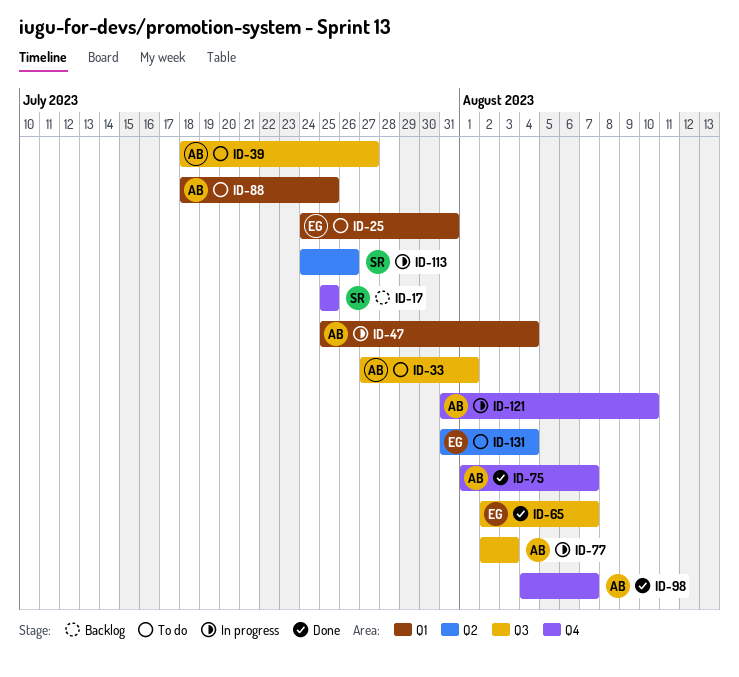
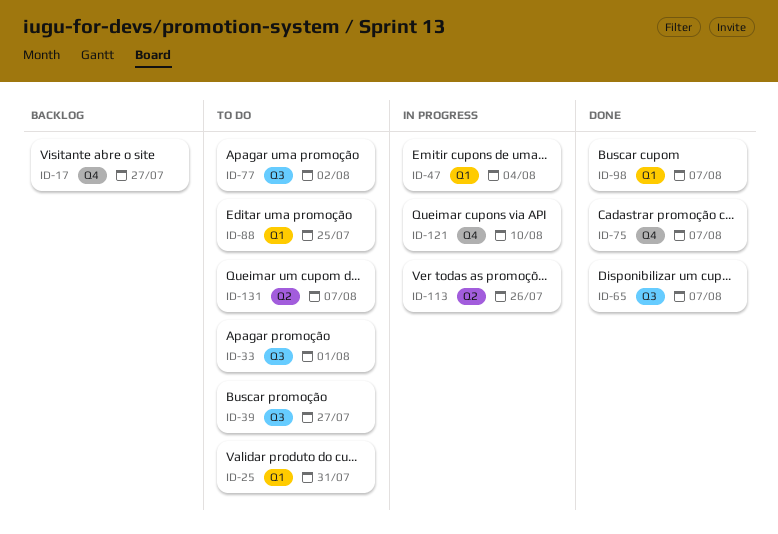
ID-17, due: Jul 25 -> Jul 27
ID-77, status: In progress -> To do
ID-77, due: Aug 3 -> Aug 2
ID-98, label: Q4 -> Q1
ID-131, due: Aug 4 -> Aug 7

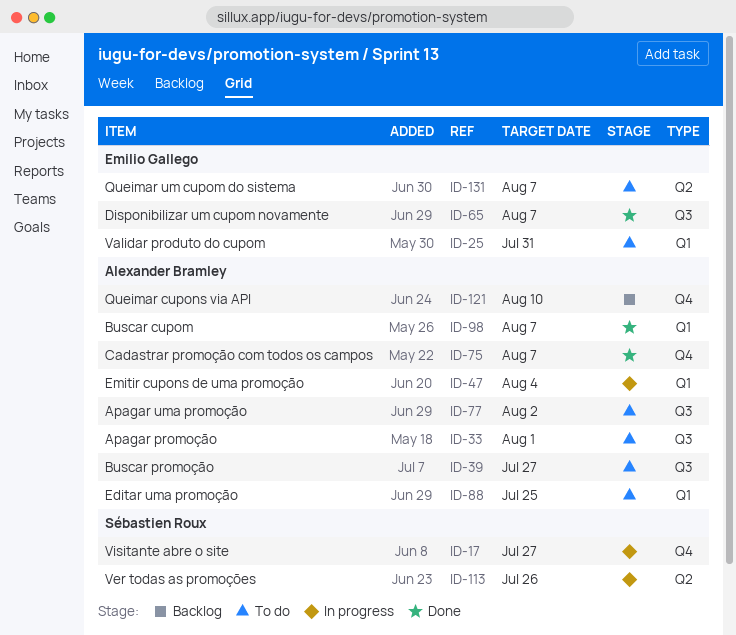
ID-17, status: Backlog -> In progress
ID-121, status: In progress -> Backlog

